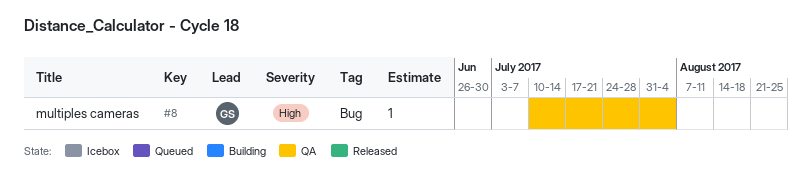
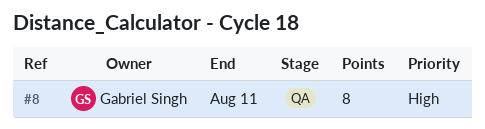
#8, estimate: 1 -> 8
#8, due: Aug 4 -> Aug 11

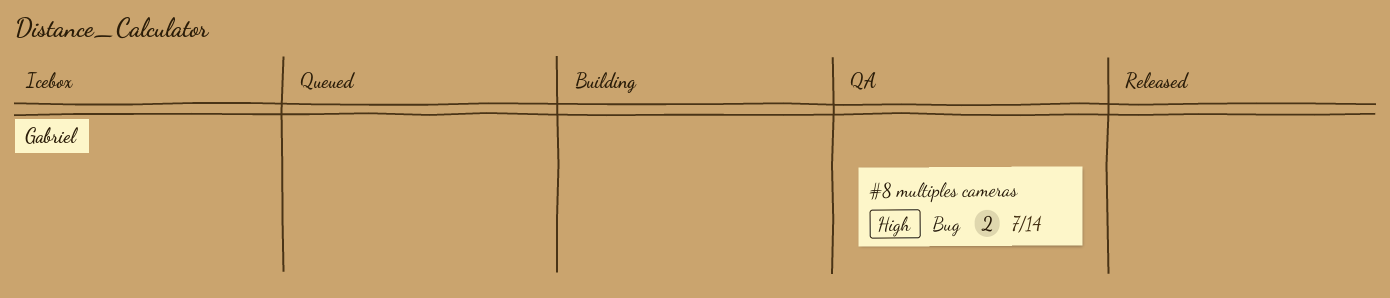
#8, estimate: 8 -> 2
#8, due: Aug 11 -> Jul 14

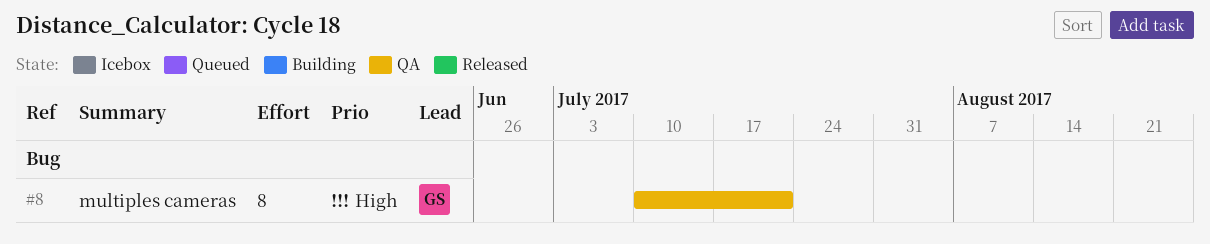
#8, estimate: 2 -> 8
#8, due: Jul 14 -> Jul 21

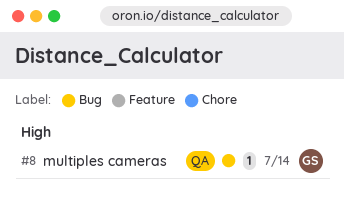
#8, estimate: 8 -> 1
#8, due: Jul 21 -> Jul 14

